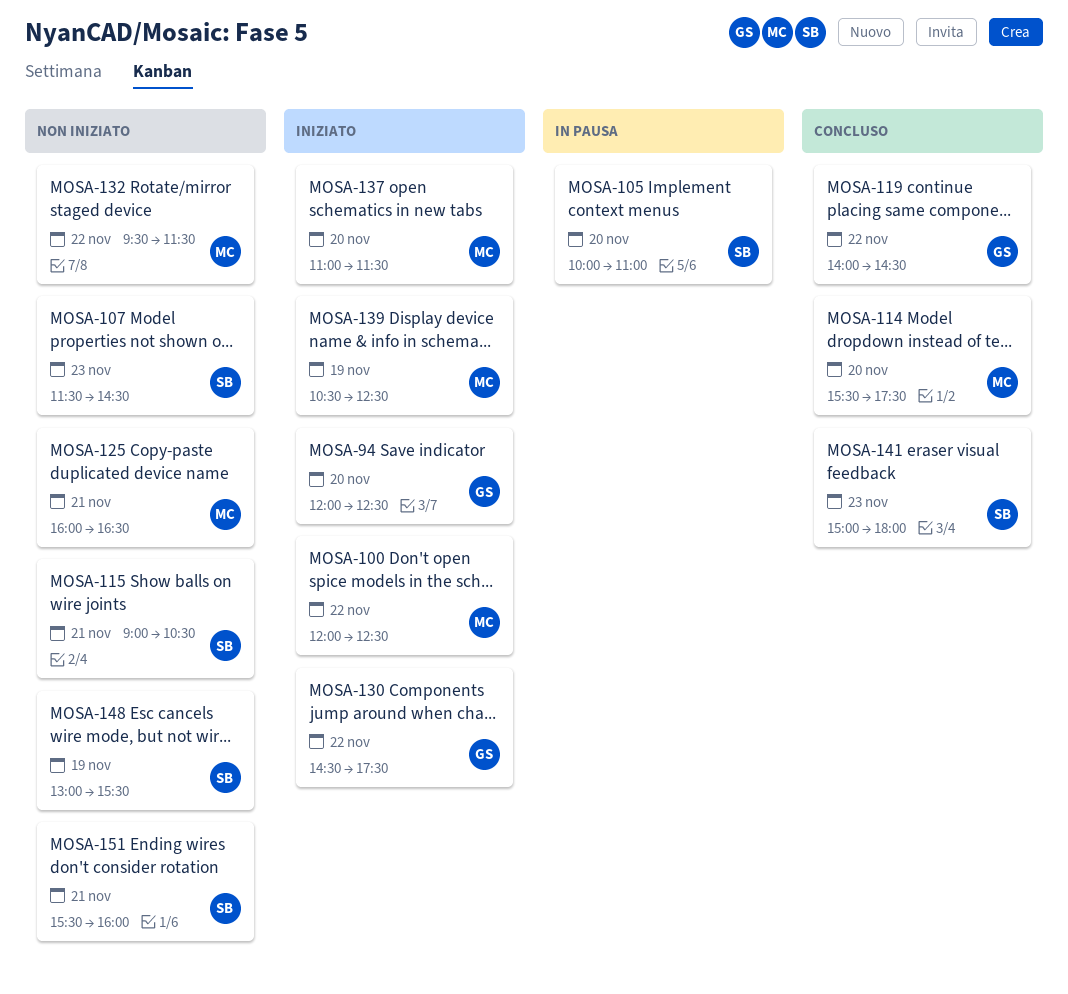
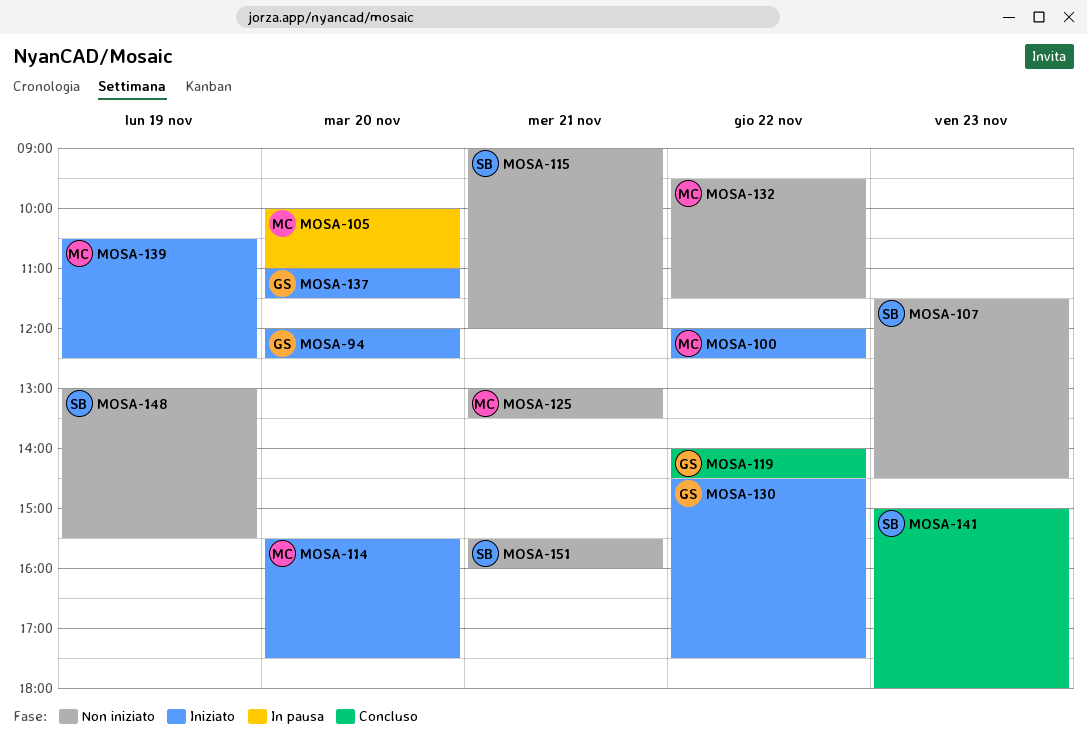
MOSA-105, owner: SB -> MC
MOSA-114, status: Concluso -> Iniziato
MOSA-115, ends: 10:30 -> 12:00
MOSA-125, begins: 16:00 -> 13:00
MOSA-125, ends: 16:30 -> 13:30
MOSA-137, owner: MC -> GS

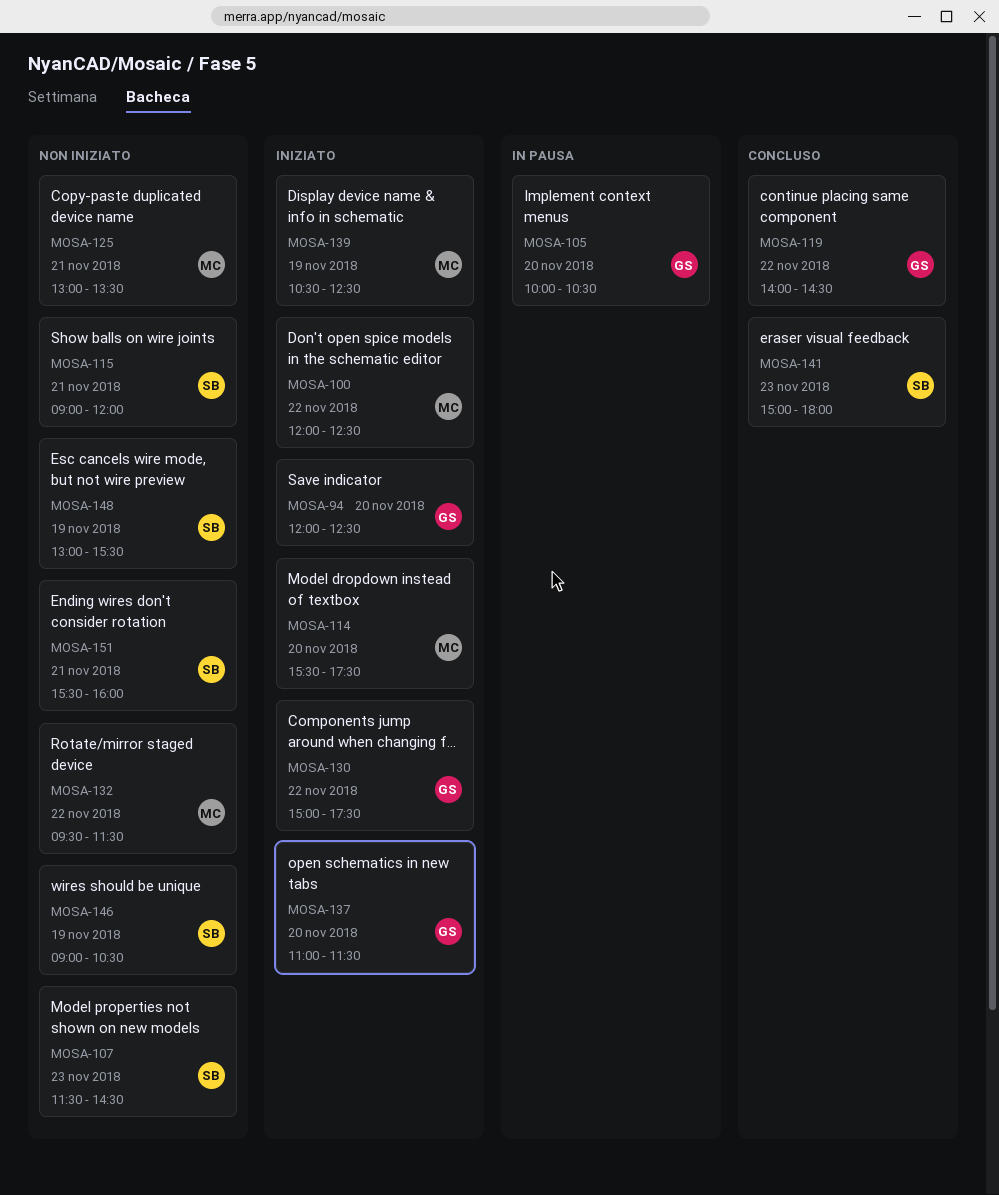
MOSA-105, owner: MC -> GS
MOSA-105, ends: 11:00 -> 10:30
MOSA-130, begins: 14:30 -> 15:00
MOSA-146: none -> present

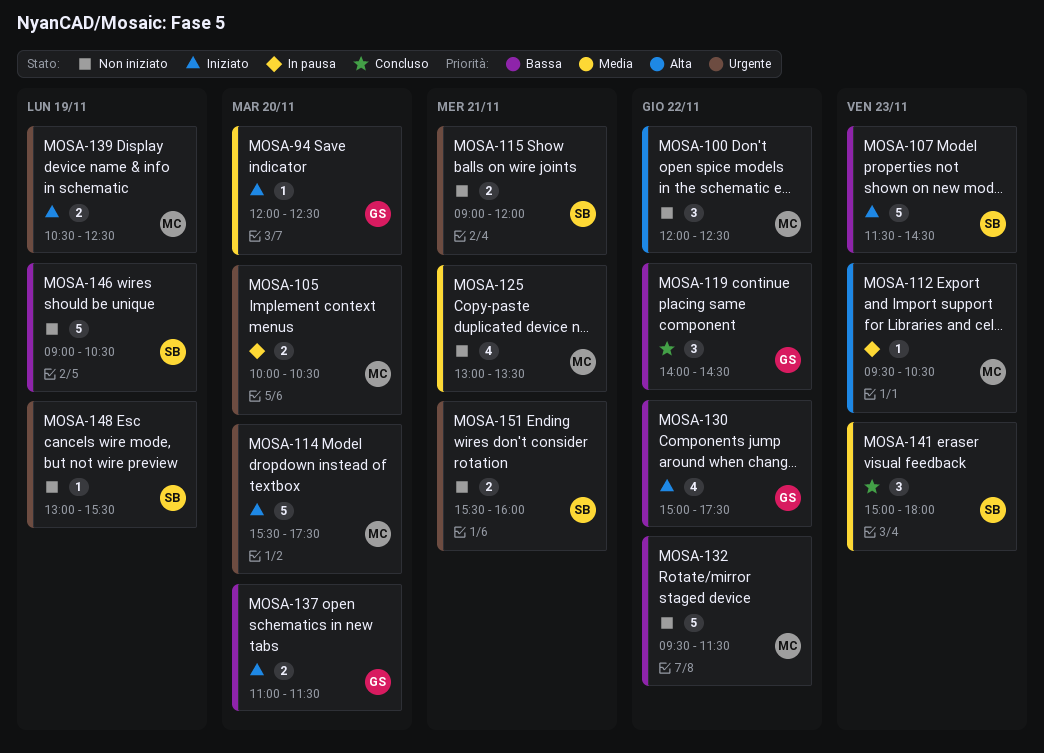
MOSA-100, status: Iniziato -> Non iniziato
MOSA-105, owner: GS -> MC
MOSA-107, status: Non iniziato -> Iniziato
MOSA-112: none -> present

